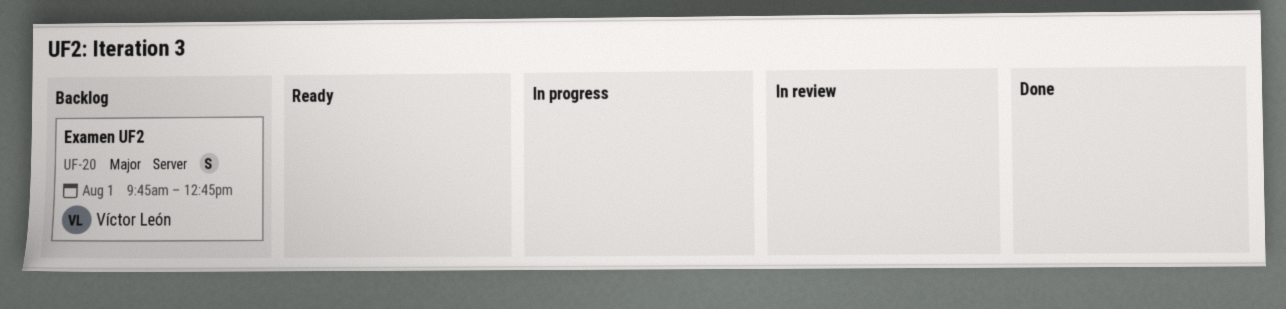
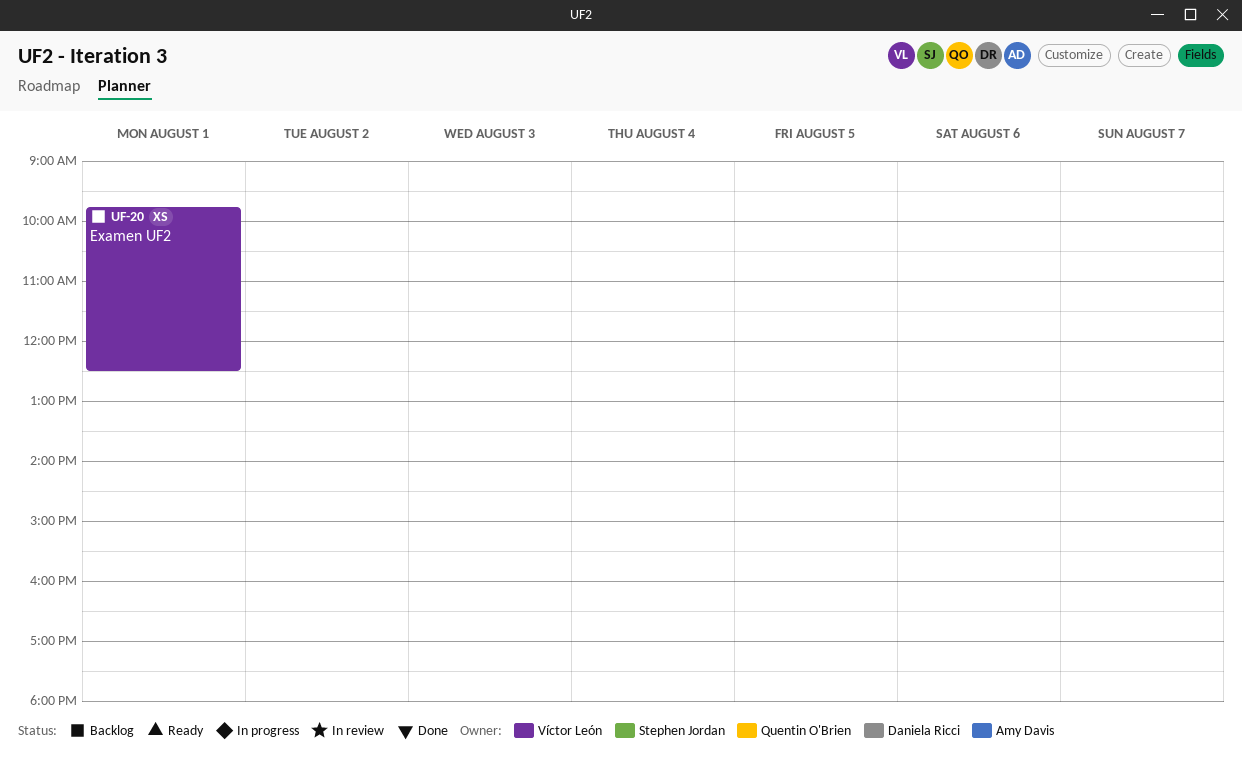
UF-20, estimate: S -> XS
UF-20, ends: 12:45 -> 12:30

